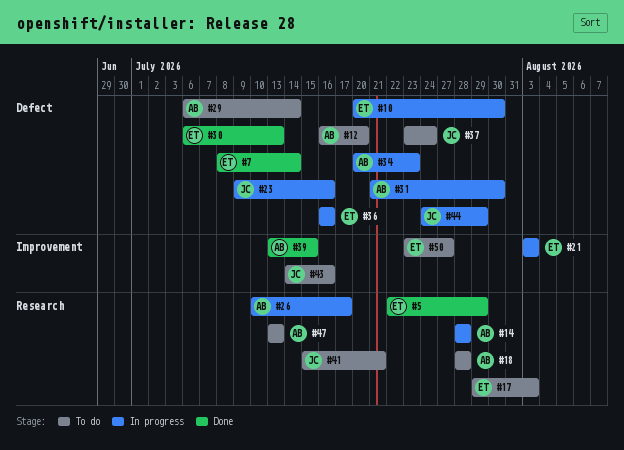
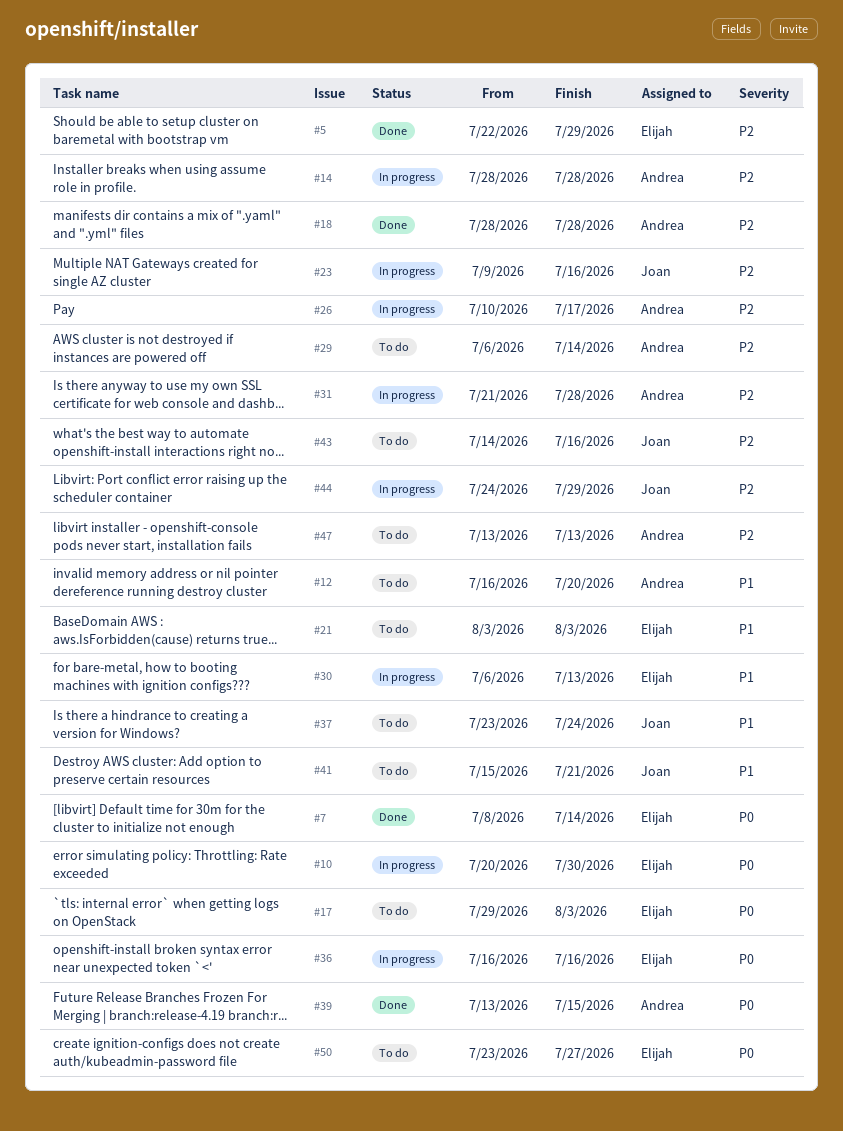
#18, status: To do -> Done
#21, status: In progress -> To do
#30, status: Done -> In progress
#31, due: Jul 30 -> Jul 28
#34: present -> none

